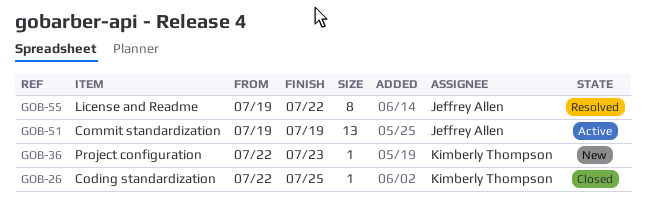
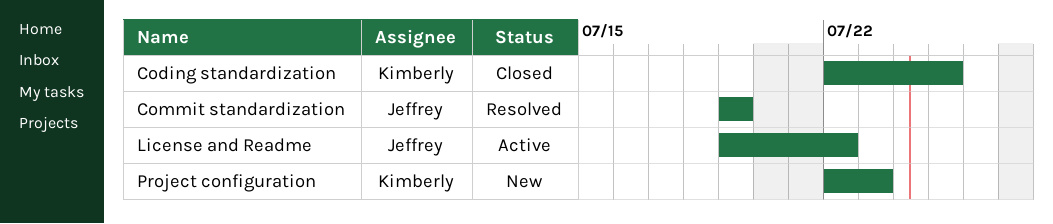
Commit standardization, status: Active -> Resolved
License and Readme, status: Resolved -> Active

